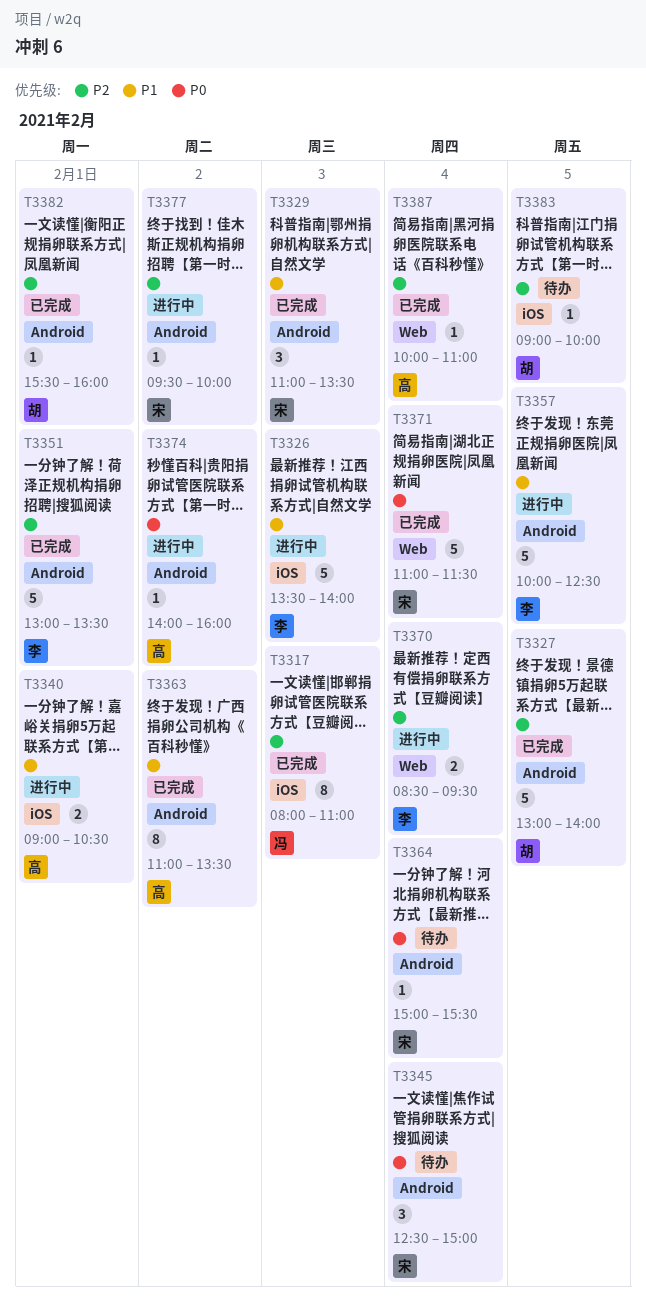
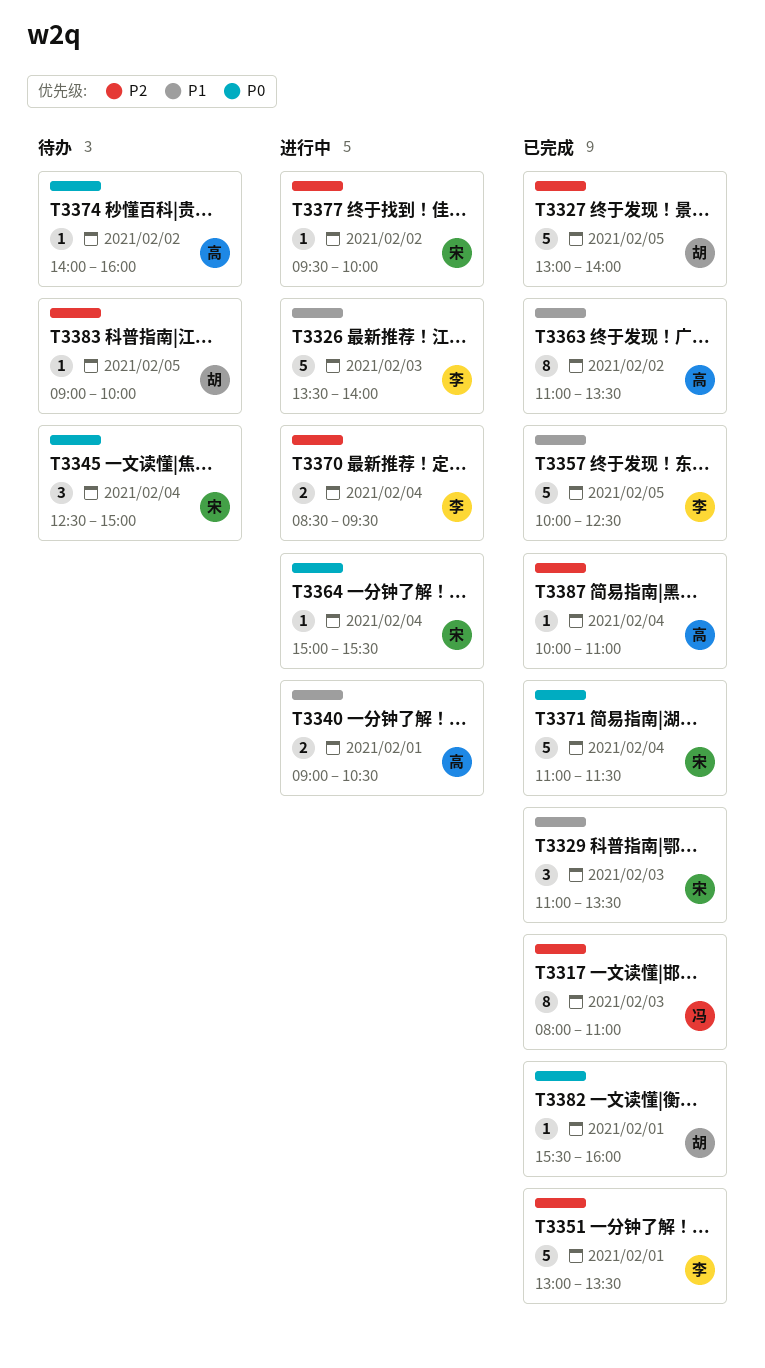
T3357, status: 进行中 -> 已完成
T3364, status: 待办 -> 进行中
T3374, status: 进行中 -> 待办
T3382, priority: P2 -> P0

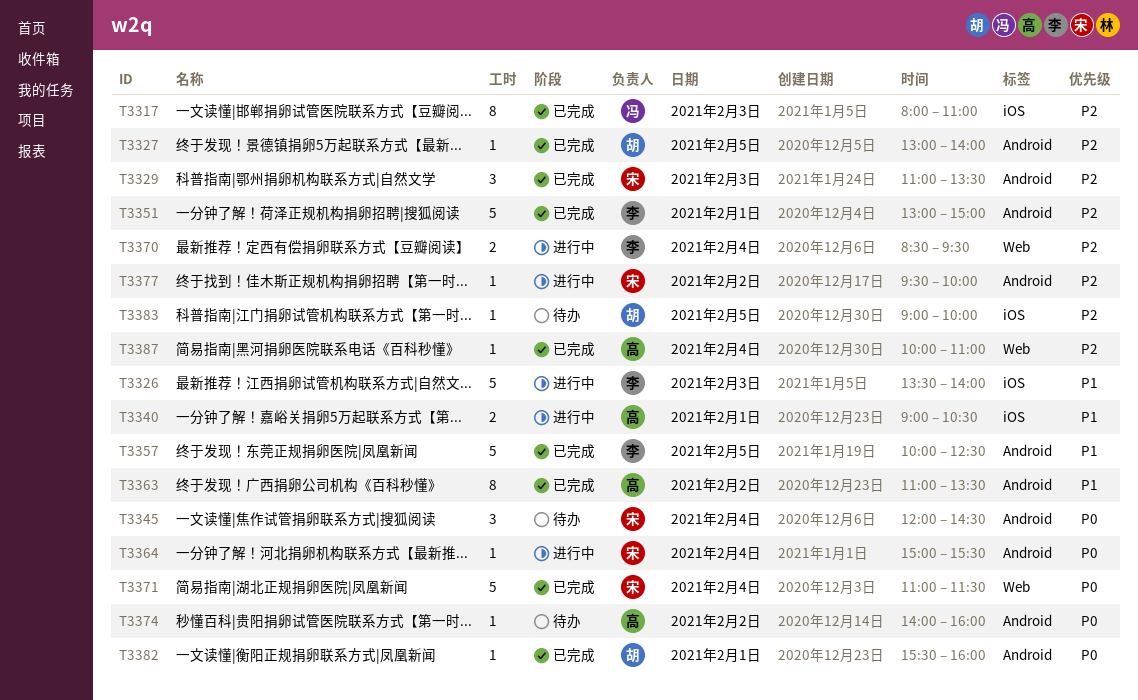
T3327, estimate: 5 -> 1
T3329, priority: P1 -> P2
T3345, begins: 12:30 -> 12:00
T3345, ends: 15:00 -> 14:30
T3351, ends: 13:30 -> 15:00

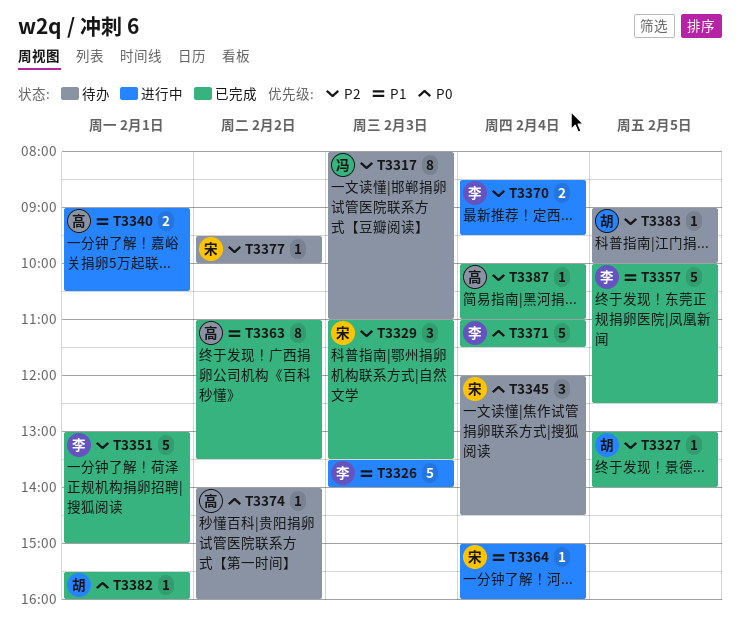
T3317, status: 已完成 -> 待办
T3364, priority: P0 -> P1
T3364, ends: 15:30 -> 16:00
T3371, owner: 宋 -> 李
T3377, status: 进行中 -> 待办

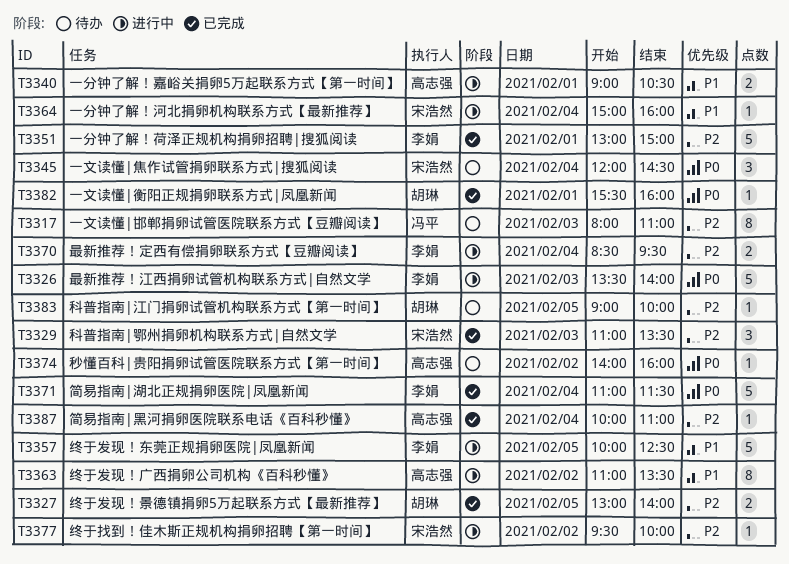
T3326, priority: P1 -> P0
T3327, estimate: 1 -> 2
T3357, status: 已完成 -> 进行中
T3363, status: 已完成 -> 进行中
T3377, status: 待办 -> 进行中

